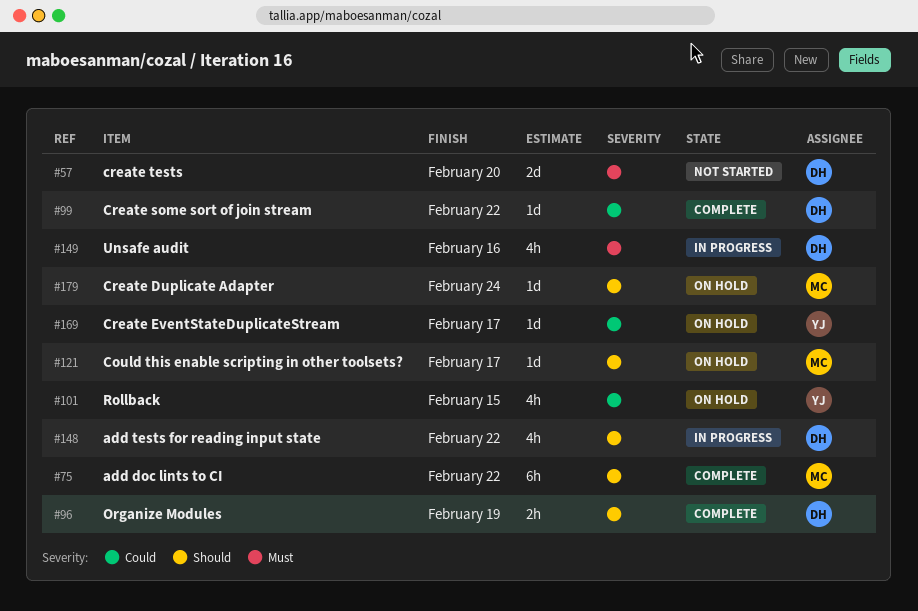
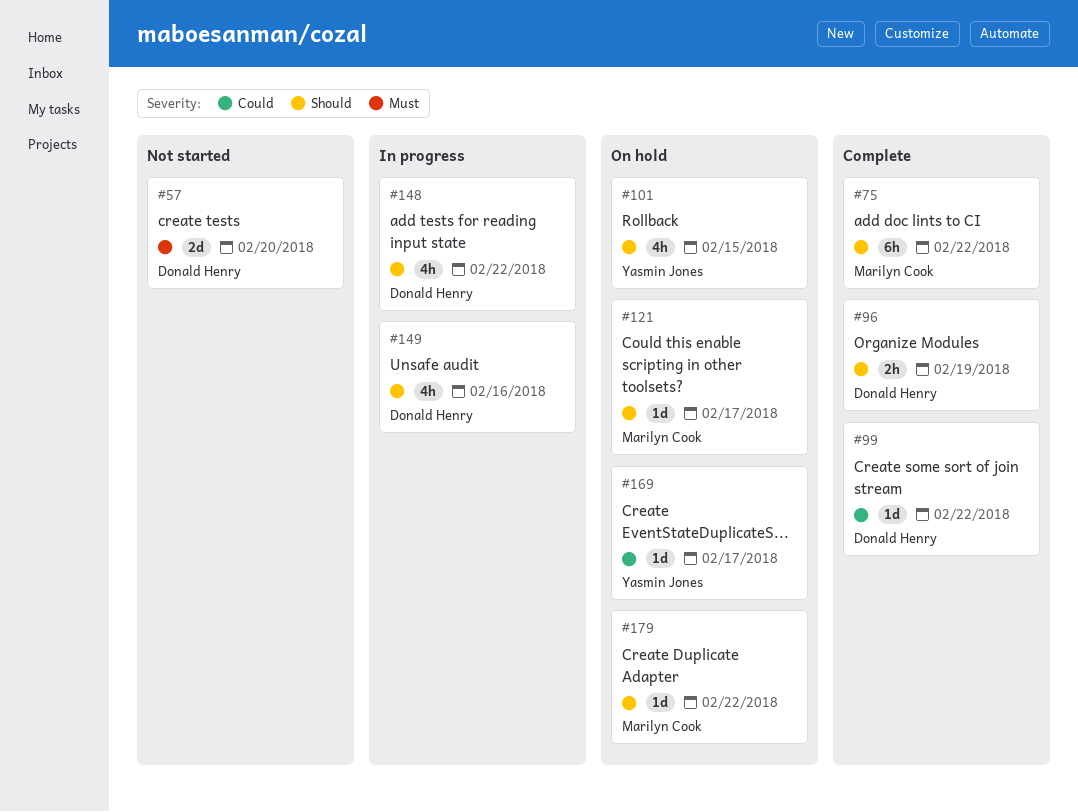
#101, priority: Could -> Should
#149, priority: Must -> Should
#179, due: Feb 24 -> Feb 22

